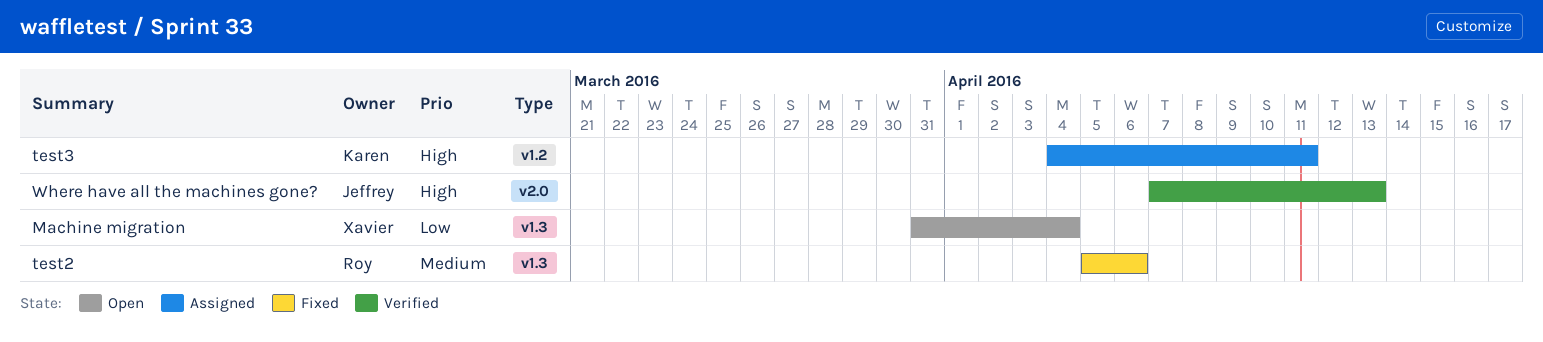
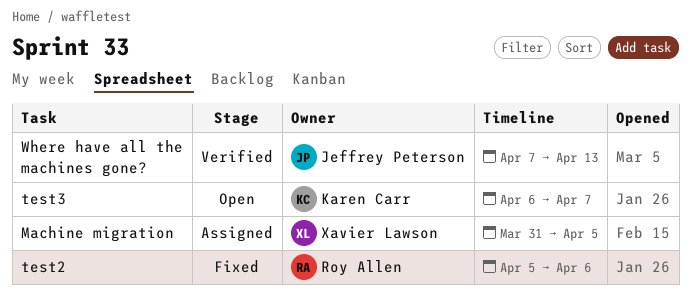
Machine migration, status: Open -> Assigned
Machine migration, due: Apr 4 -> Apr 5
test3, status: Assigned -> Open
test3, start: Apr 4 -> Apr 6
test3, due: Apr 11 -> Apr 7

